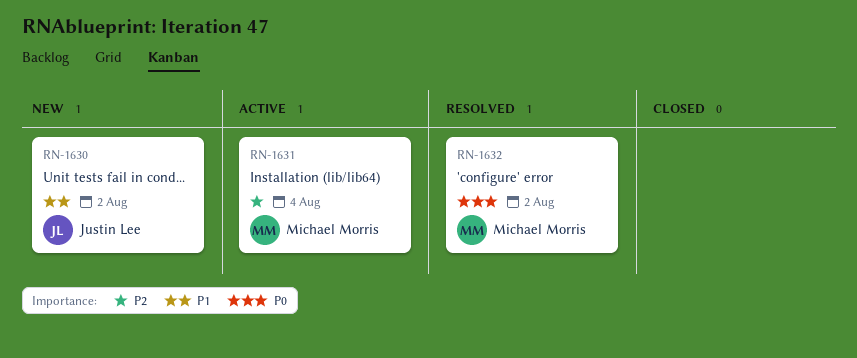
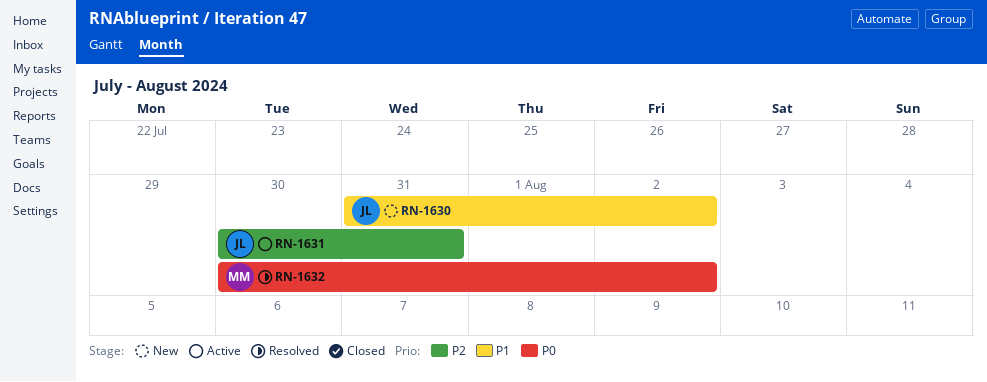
RN-1631, owner: Michael Morris -> Justin Lee
RN-1631, due: Aug 4 -> Jul 31

